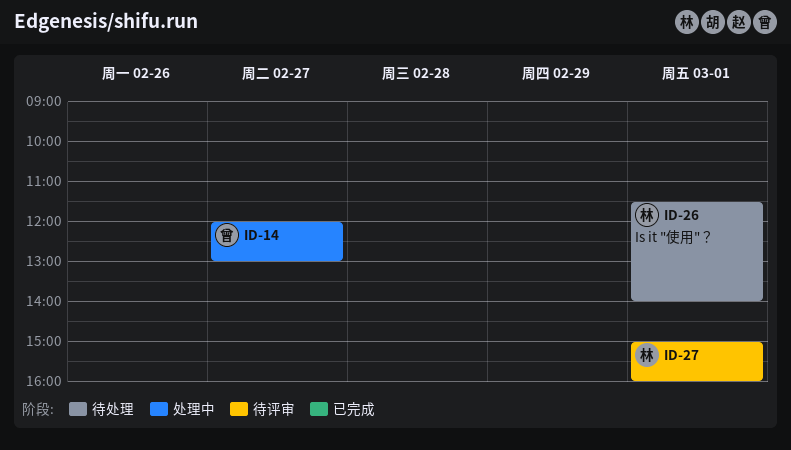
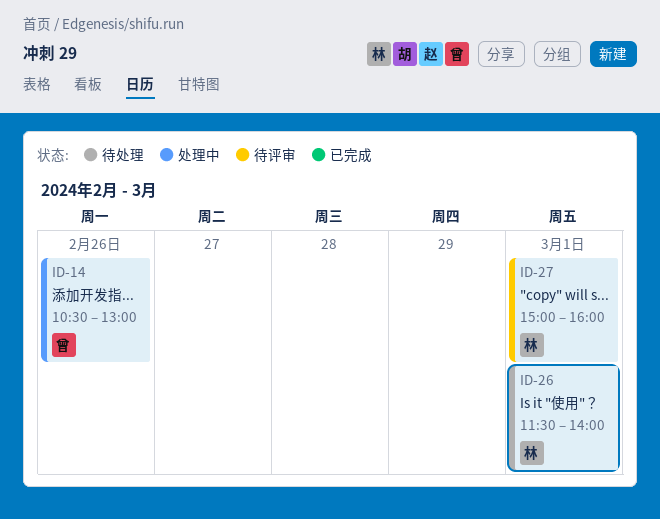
ID-14, day: Feb 27 -> Feb 26
ID-14, begins: 12:00 -> 10:30

